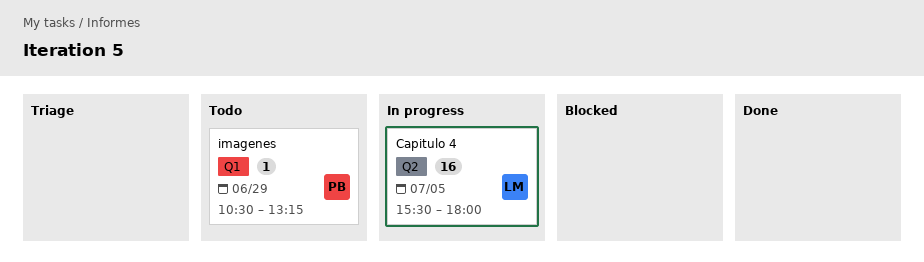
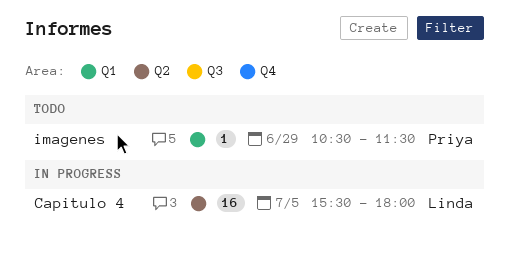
imagenes, ends: 13:15 -> 11:30

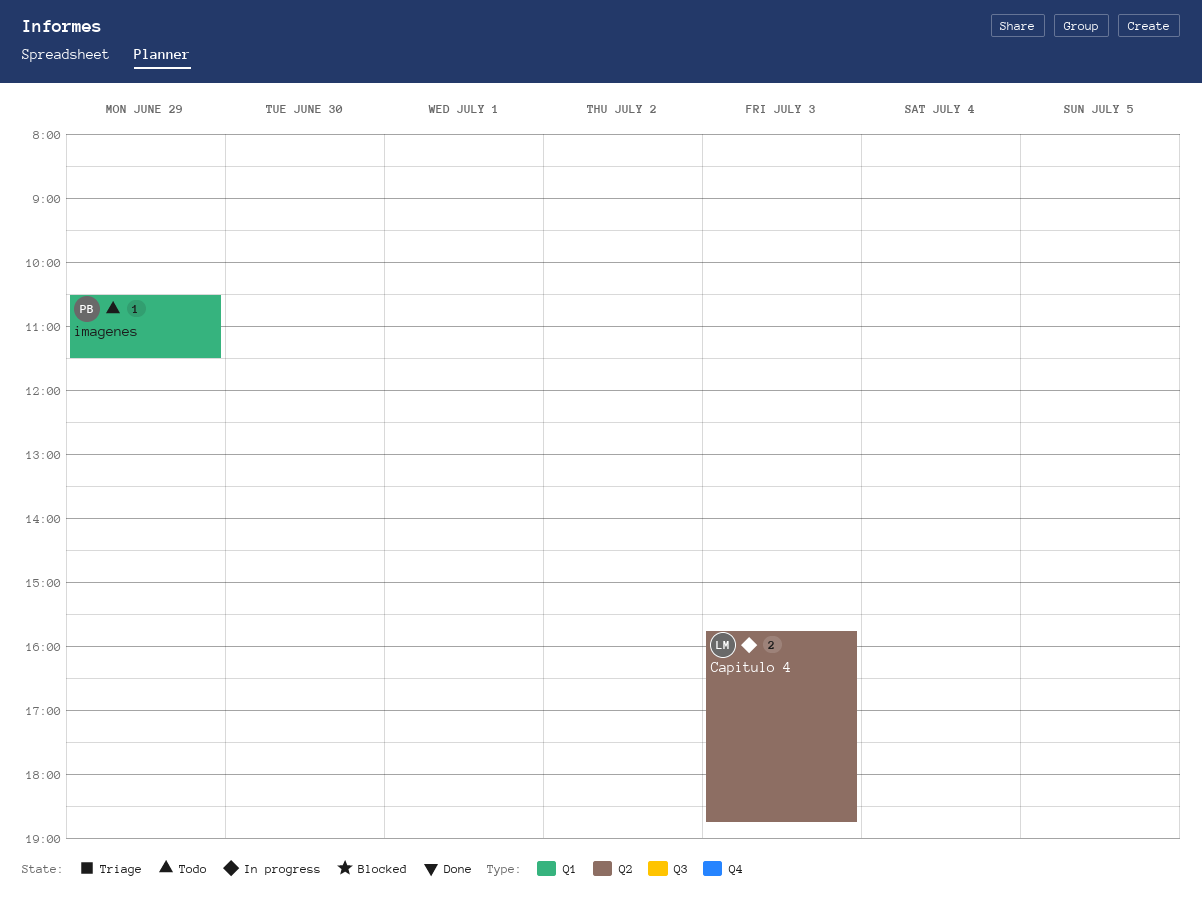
Capitulo 4, estimate: 16 -> 2
Capitulo 4, day: Jul 5 -> Jul 3
Capitulo 4, begins: 15:30 -> 15:45
Capitulo 4, ends: 18:00 -> 18:45

